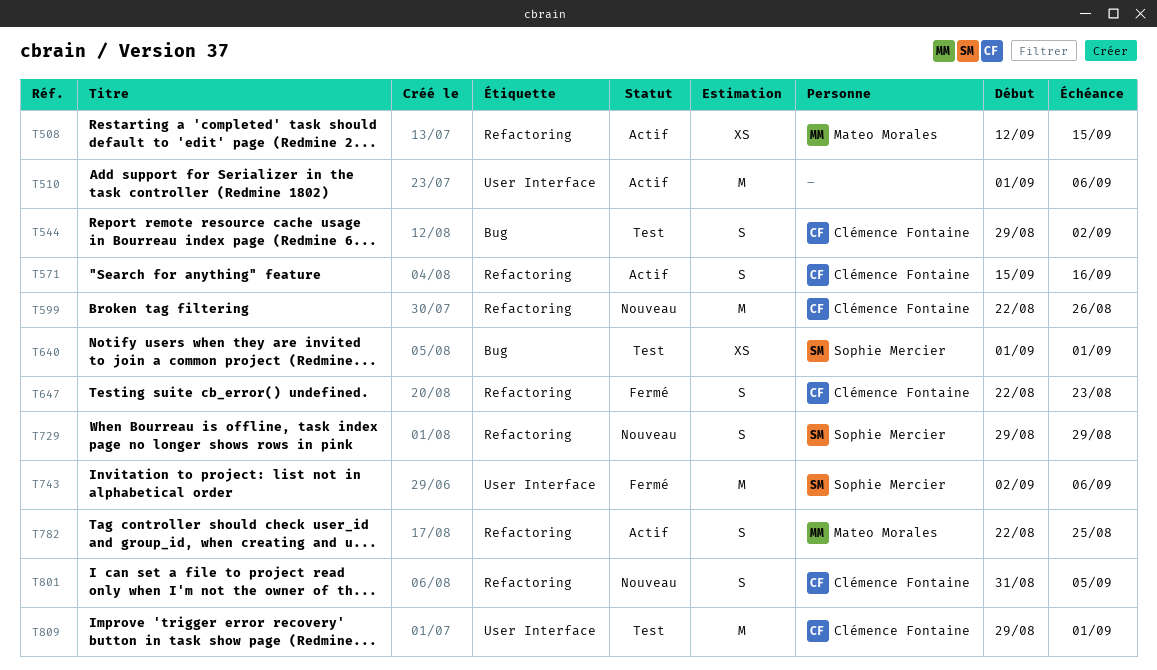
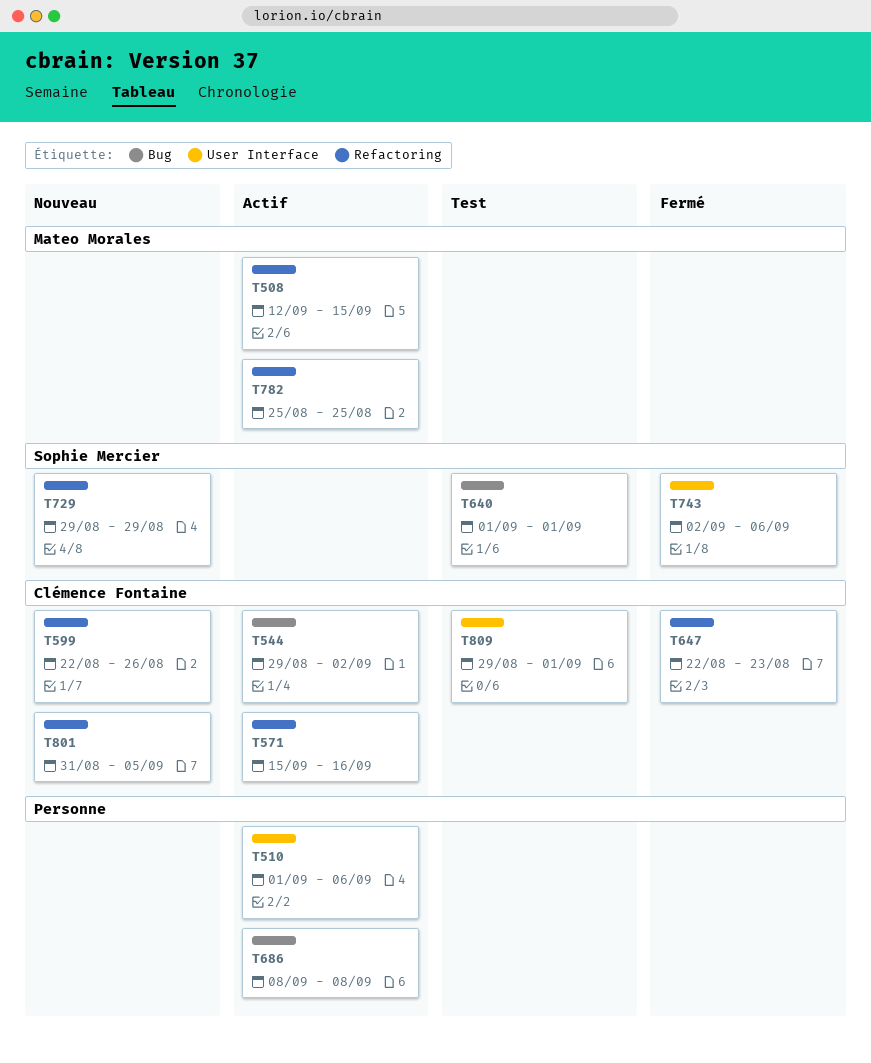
T544, status: Test -> Actif
T686: none -> present
T782, start: Aug 22 -> Aug 25

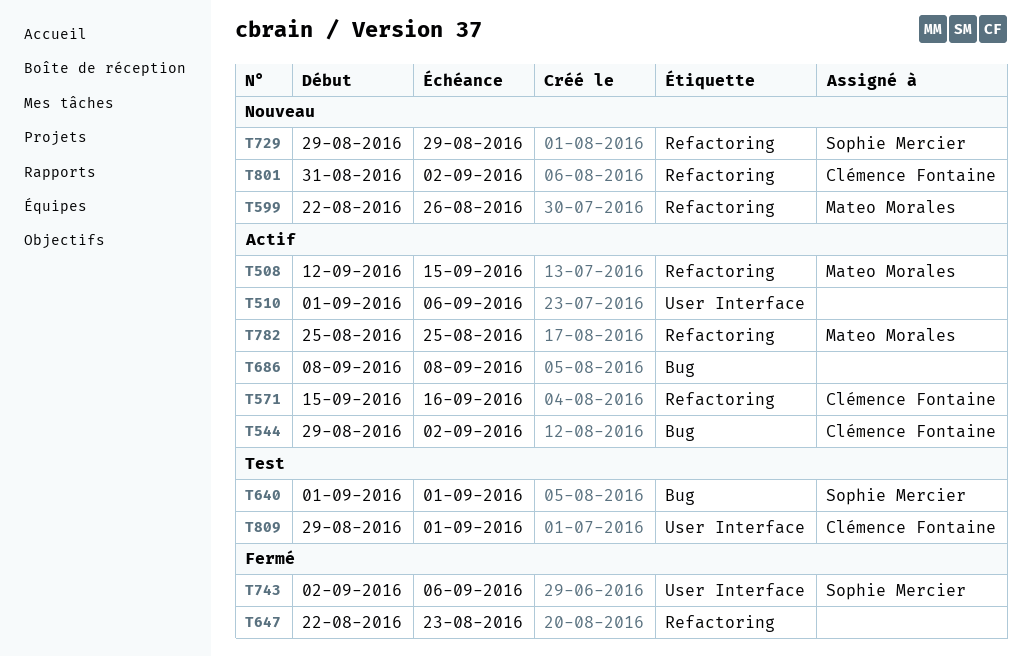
T599, owner: Clémence Fontaine -> Mateo Morales
T647, owner: Clémence Fontaine -> none
T801, due: Sep 5 -> Sep 2

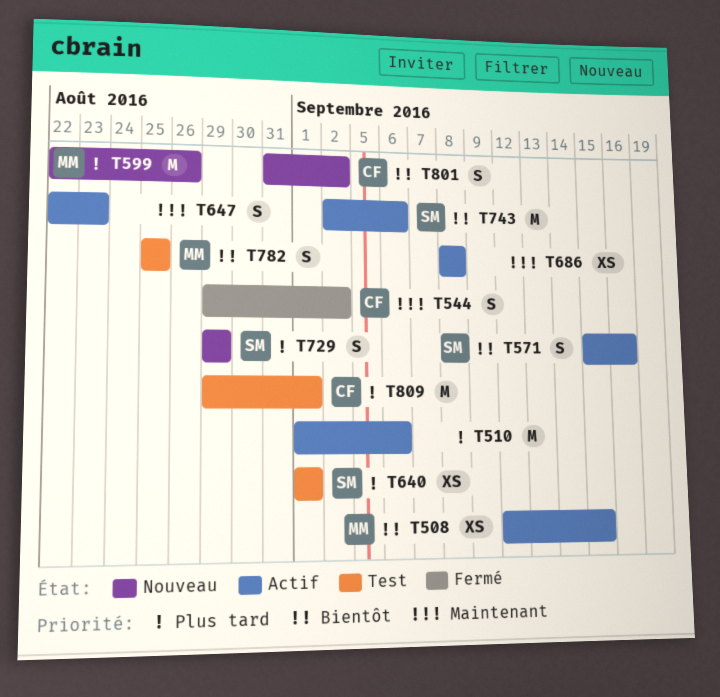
T544, status: Actif -> Fermé
T571, owner: Clémence Fontaine -> Sophie Mercier
T647, status: Fermé -> Actif
T743, status: Fermé -> Actif
T782, status: Actif -> Test

